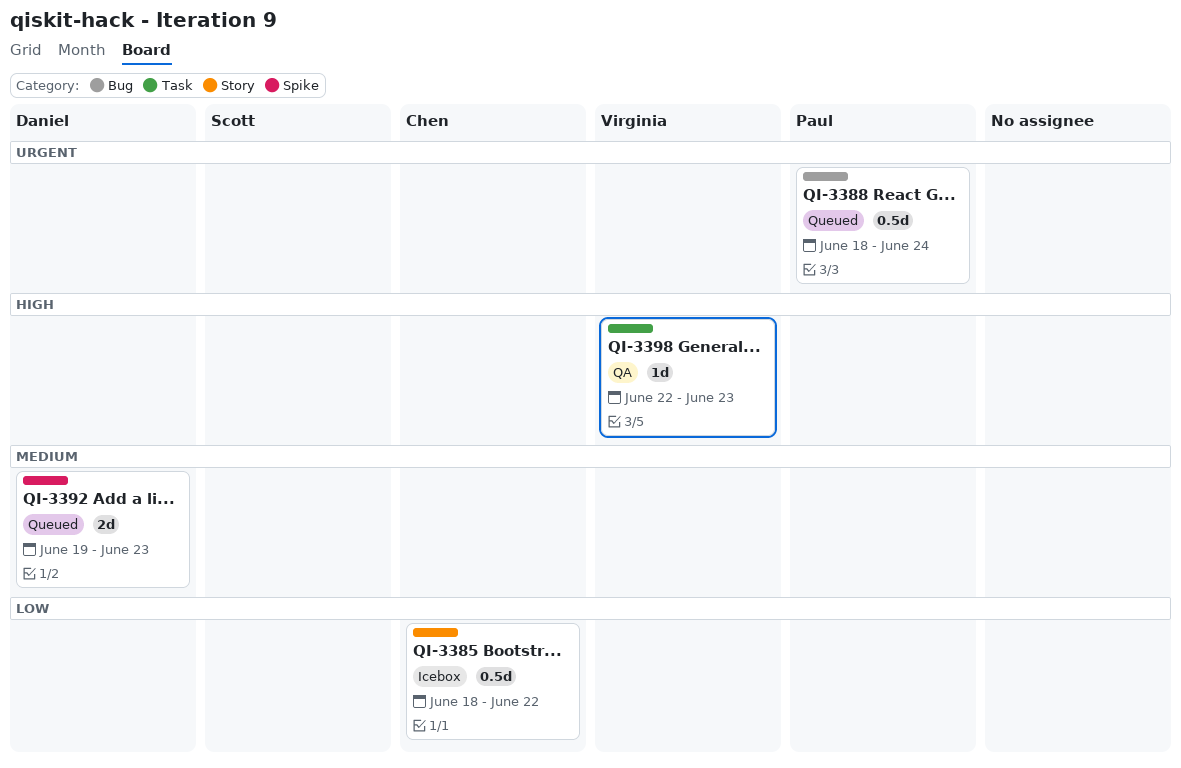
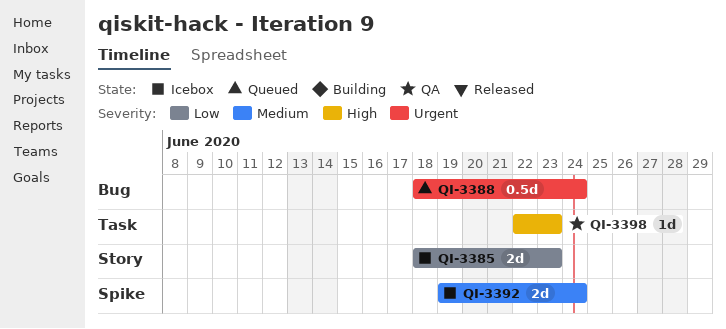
QI-3385, estimate: 0.5d -> 2d
QI-3385, due: Jun 22 -> Jun 23
QI-3392, status: Queued -> Icebox
QI-3392, due: Jun 23 -> Jun 24

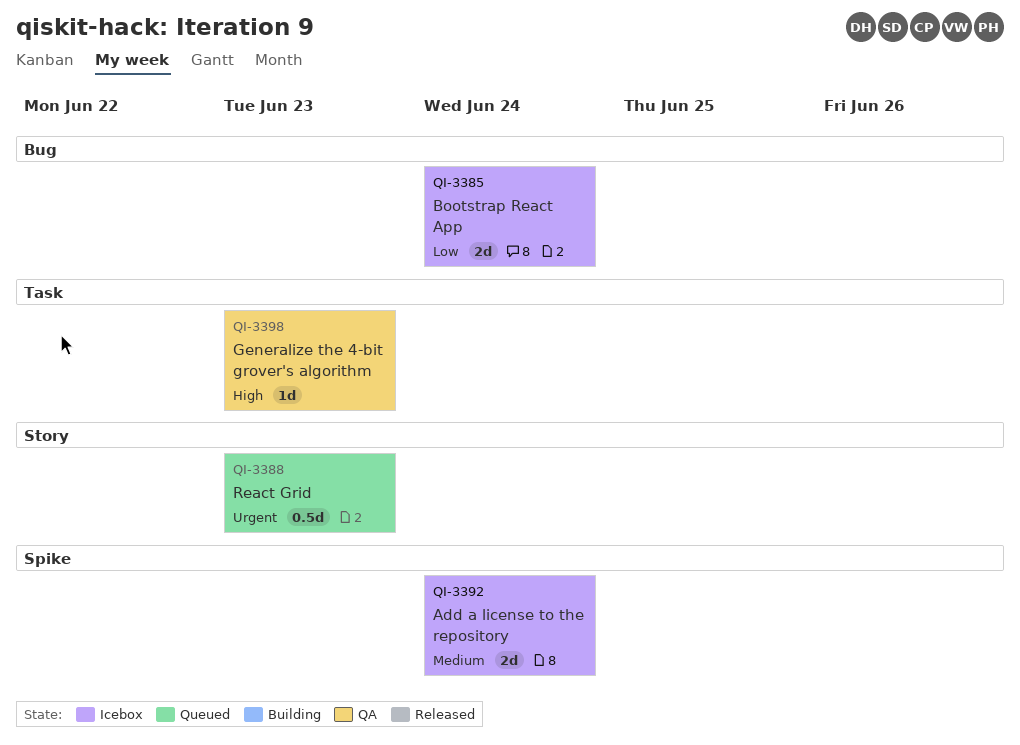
QI-3385, label: Story -> Bug
QI-3385, due: Jun 23 -> Jun 24
QI-3388, label: Bug -> Story
QI-3388, due: Jun 24 -> Jun 23

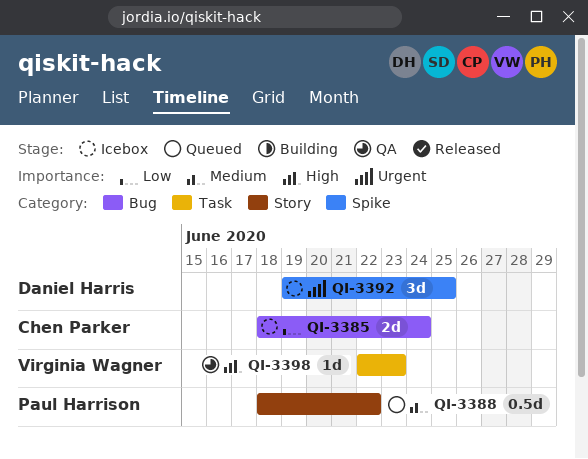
QI-3388, priority: Urgent -> Medium
QI-3388, due: Jun 23 -> Jun 22
QI-3392, priority: Medium -> Urgent
QI-3392, estimate: 2d -> 3d
QI-3392, due: Jun 24 -> Jun 25

